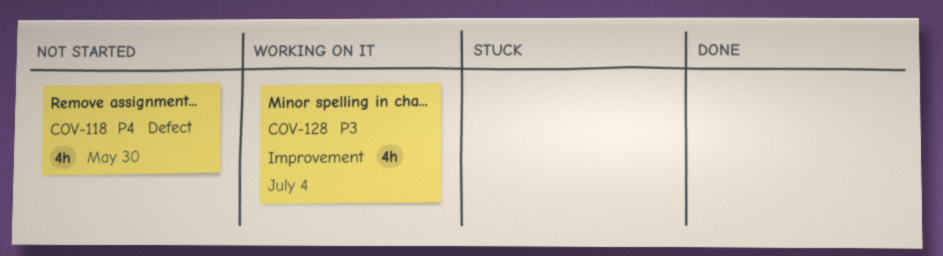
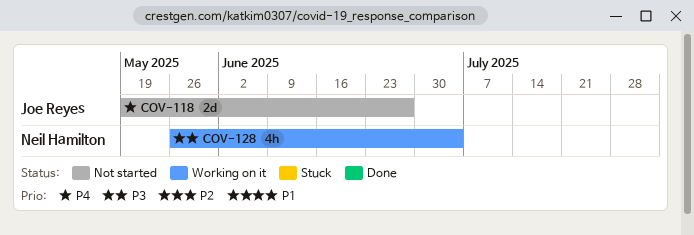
COV-118, estimate: 4h -> 2d
COV-118, due: May 30 -> Jun 27

